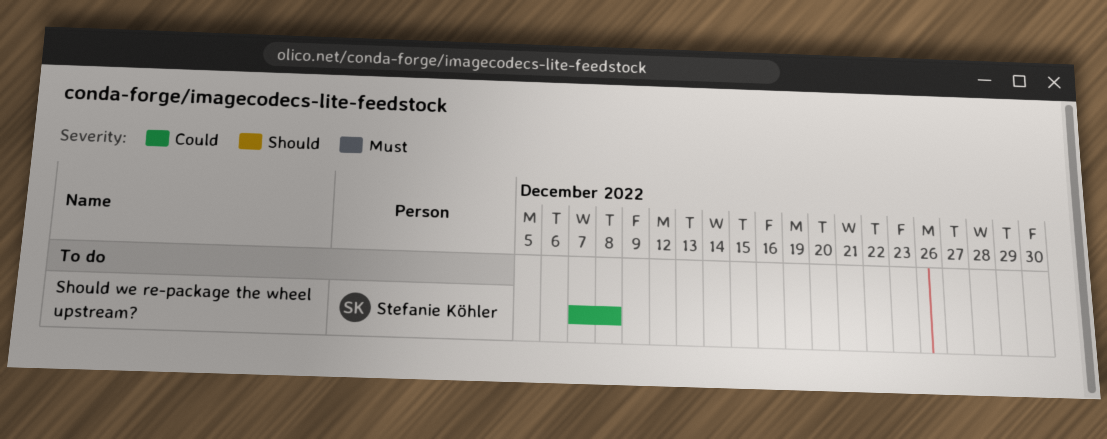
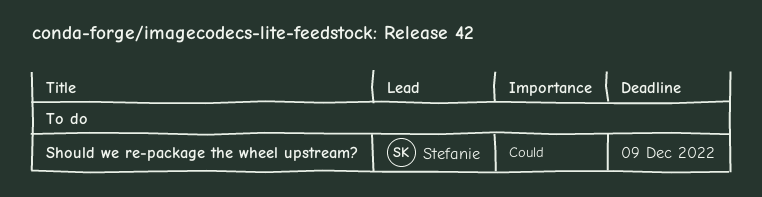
Should we re-package the wheel upstream?, due: Dec 8 -> Dec 9

